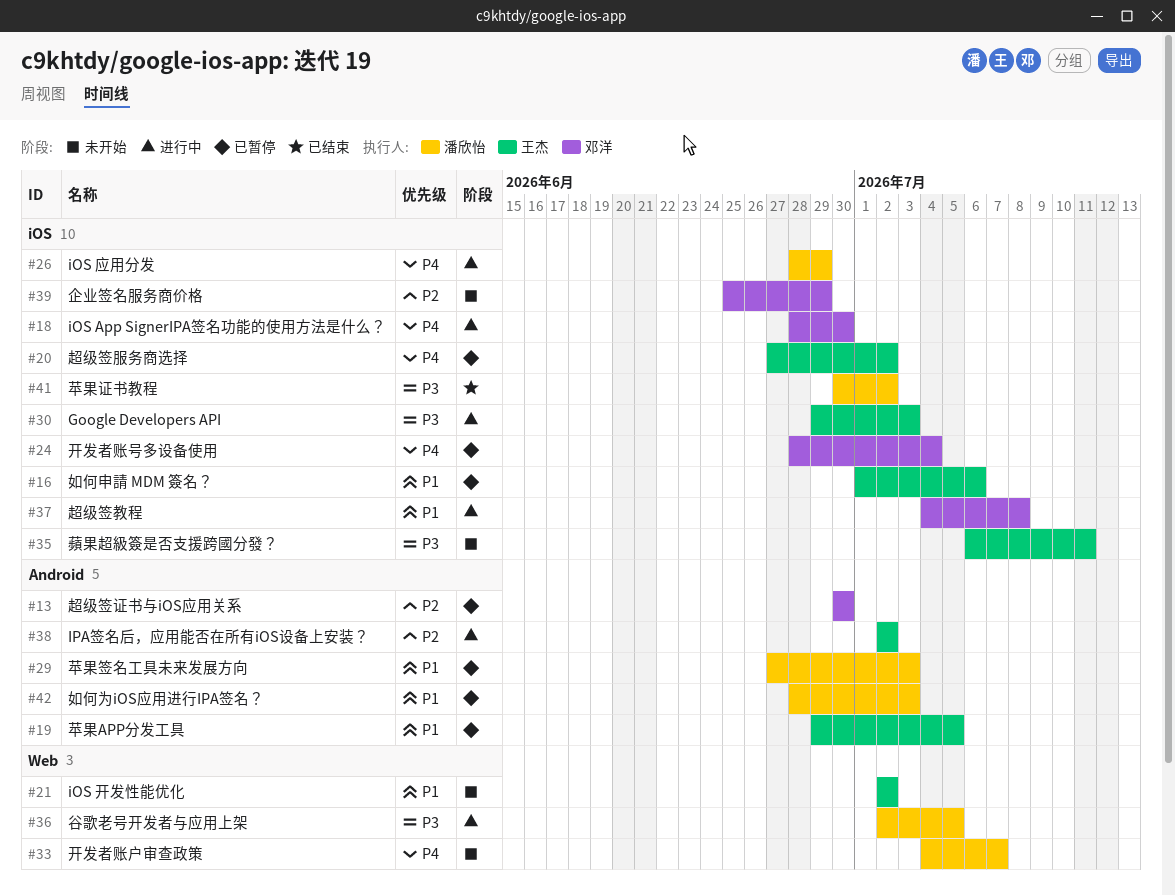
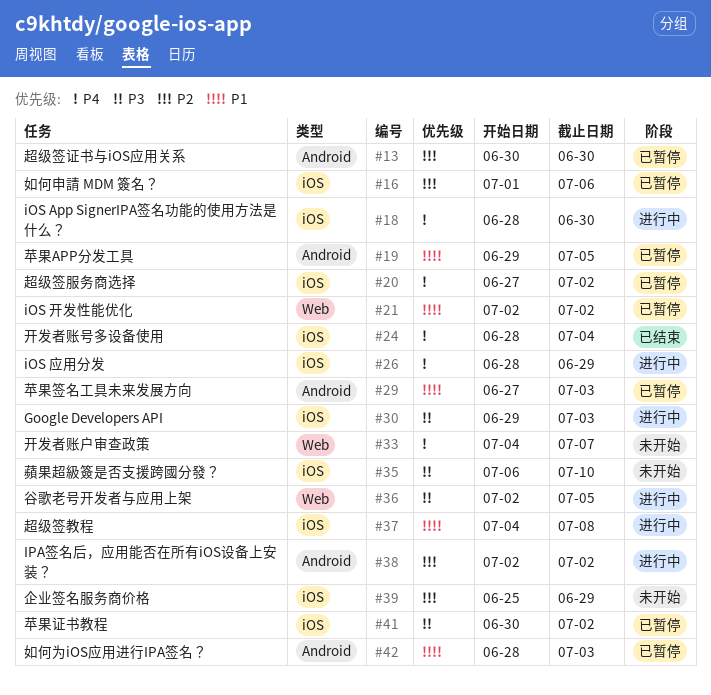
#16, priority: P1 -> P2
#21, status: 未开始 -> 已暂停
#24, status: 已暂停 -> 已结束
#35, due: Jul 11 -> Jul 10
#41, status: 已结束 -> 已暂停

